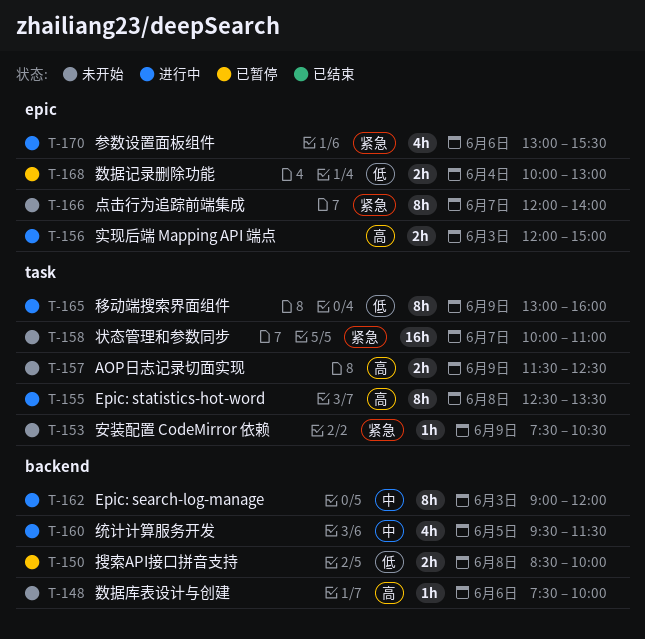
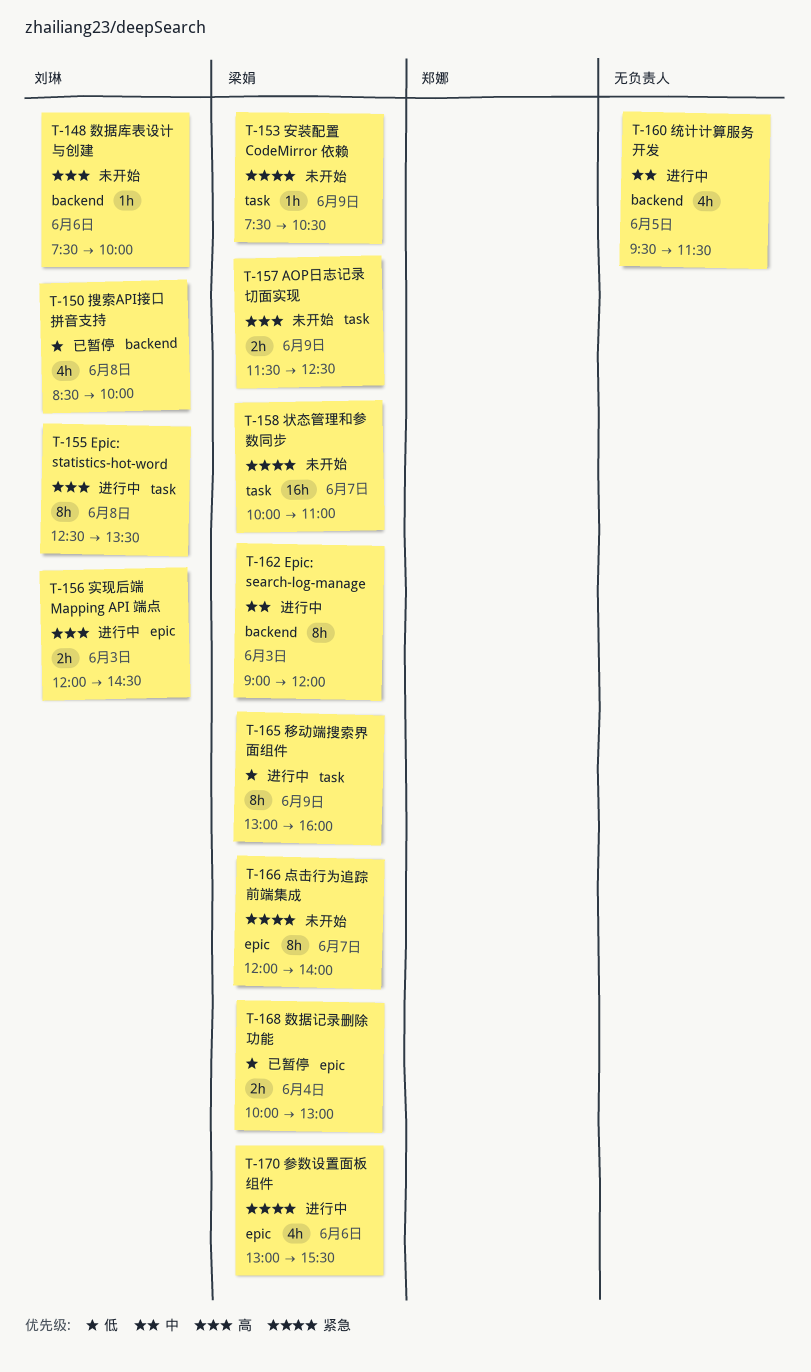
T-150, estimate: 2h -> 4h
T-156, ends: 15:00 -> 14:30

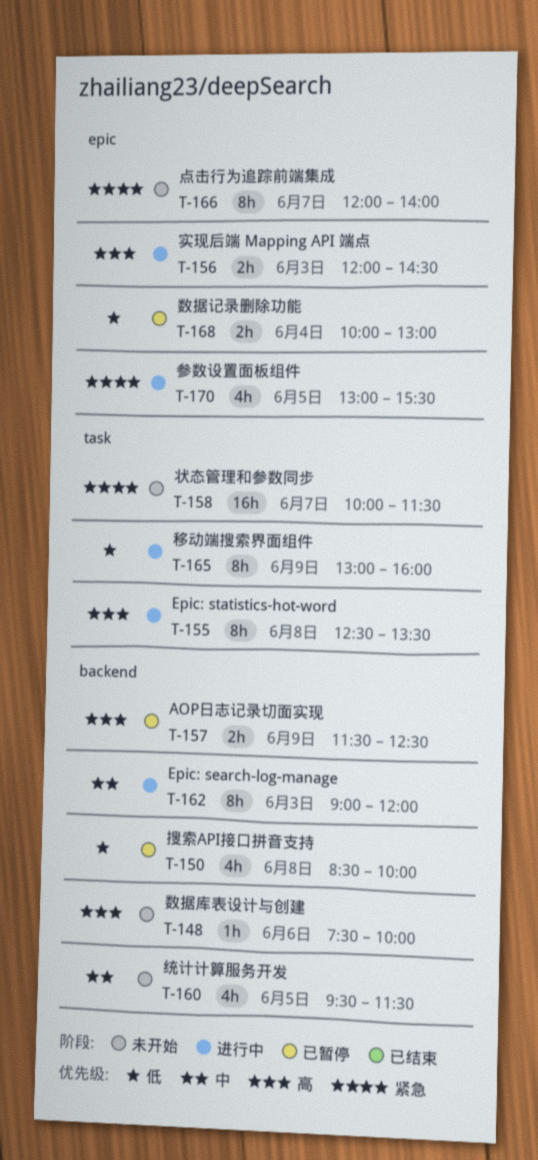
T-153: present -> none
T-157, status: 未开始 -> 已暂停
T-157, label: task -> backend
T-158, ends: 11:00 -> 11:30
T-160, status: 进行中 -> 未开始
T-170, day: Jun 6 -> Jun 5

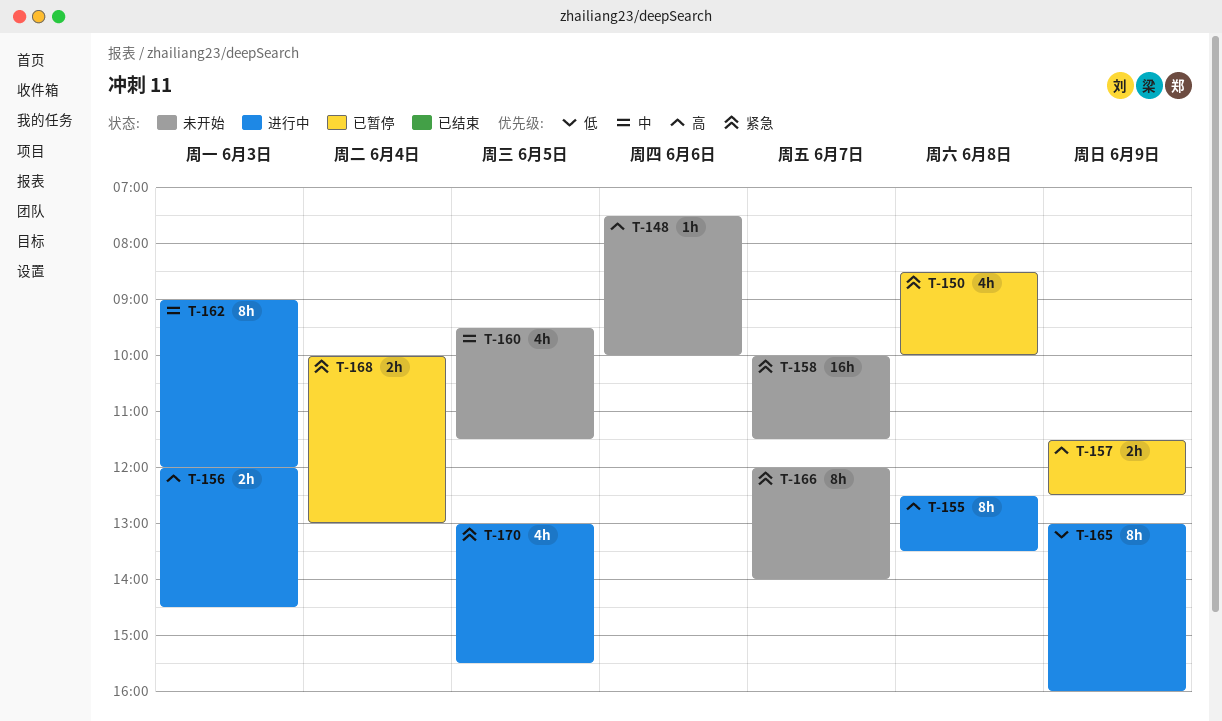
T-150, priority: 低 -> 紧急
T-168, priority: 低 -> 紧急

